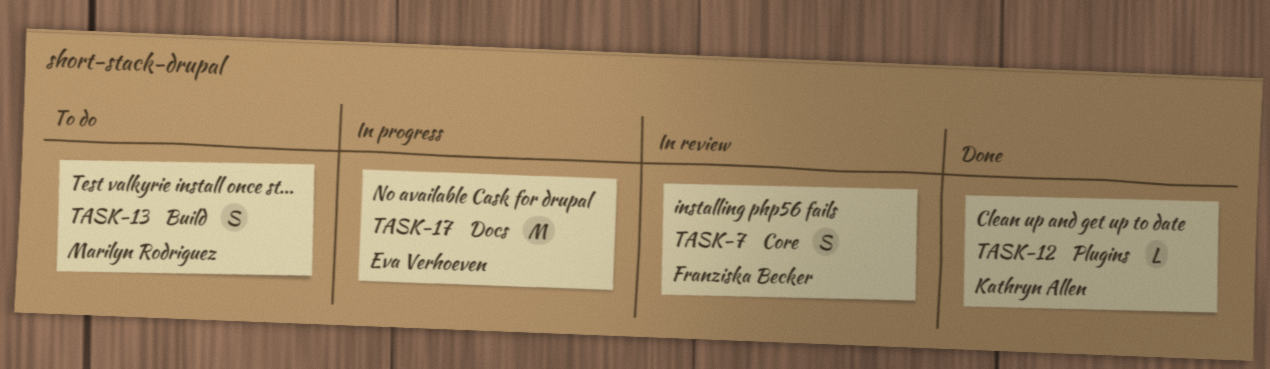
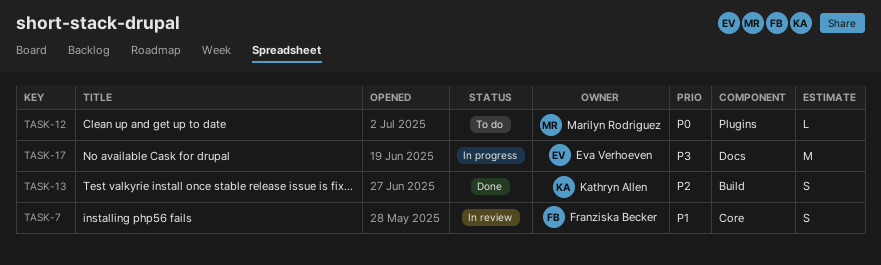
TASK-12, status: Done -> To do
TASK-12, owner: Kathryn Allen -> Marilyn Rodriguez
TASK-13, status: To do -> Done
TASK-13, owner: Marilyn Rodriguez -> Kathryn Allen

